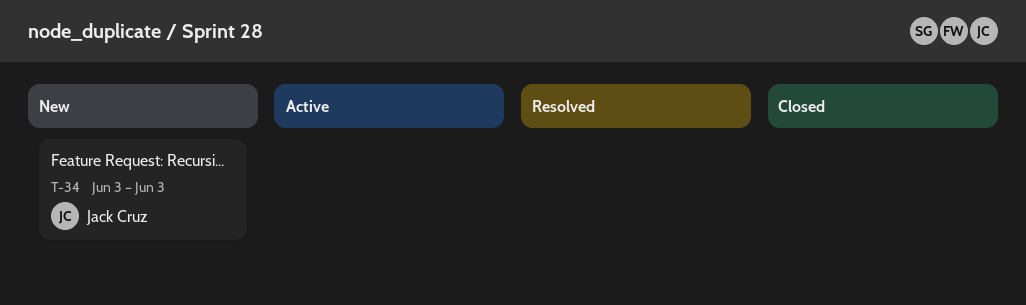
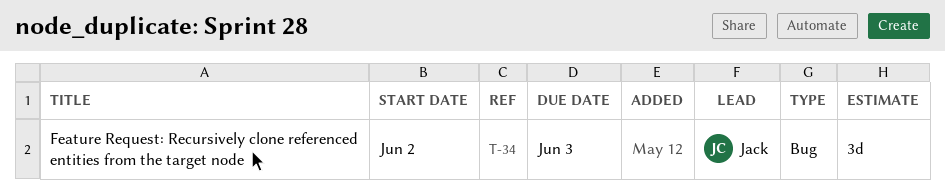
T-34, start: Jun 3 -> Jun 2

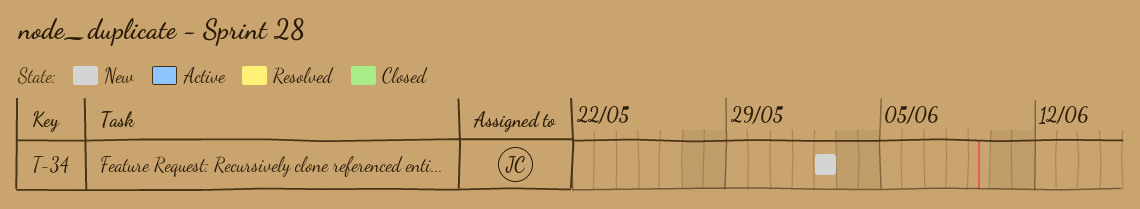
T-34, due: Jun 3 -> Jun 2

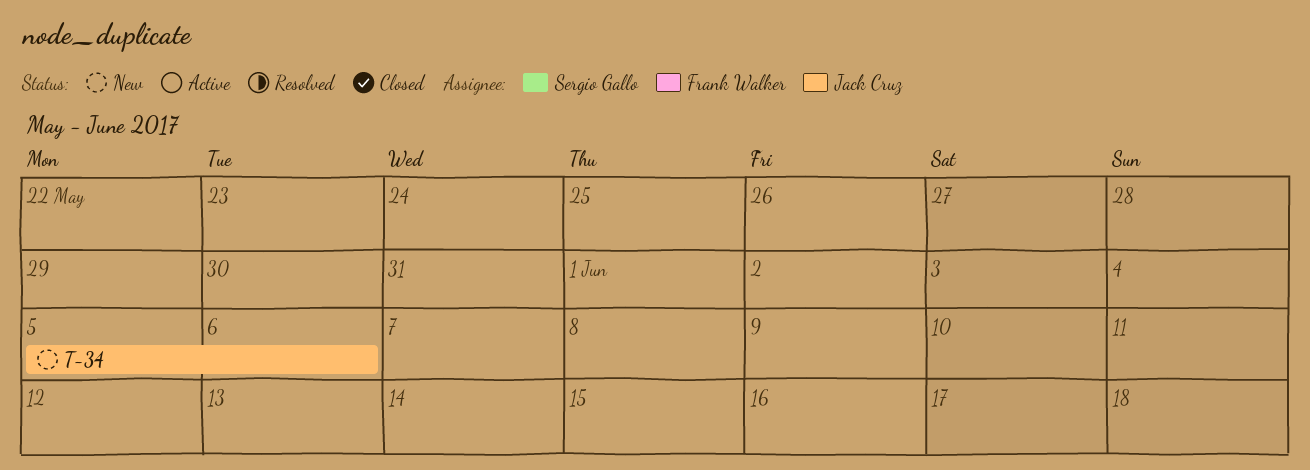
T-34, start: Jun 2 -> Jun 5
T-34, due: Jun 2 -> Jun 6

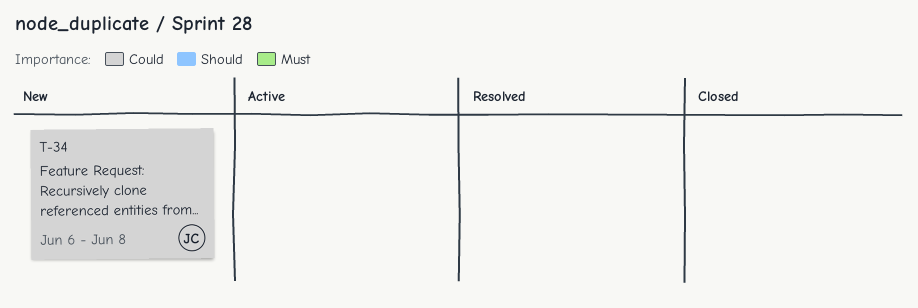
T-34, start: Jun 5 -> Jun 6
T-34, due: Jun 6 -> Jun 8

